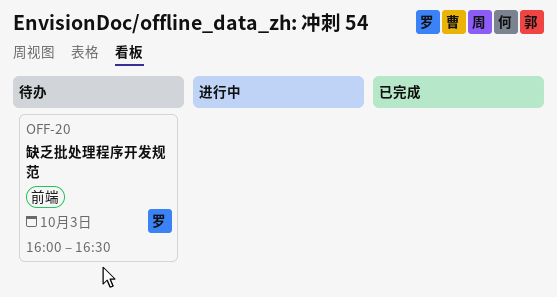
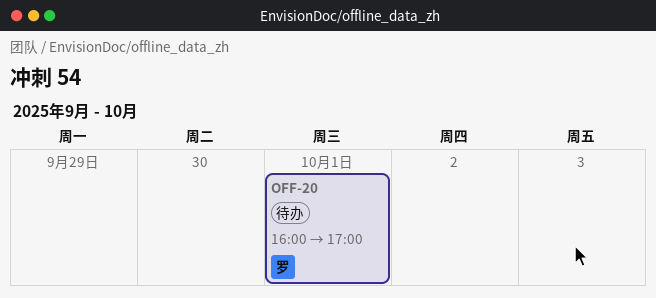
OFF-20, day: Oct 3 -> Oct 1
OFF-20, ends: 16:30 -> 17:00

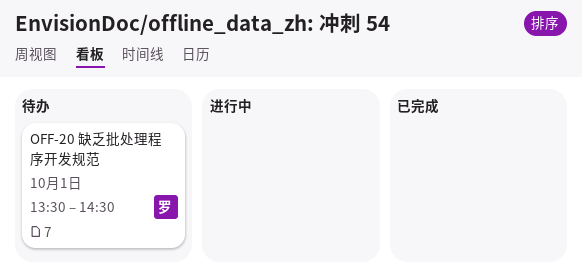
OFF-20, begins: 16:00 -> 13:30
OFF-20, ends: 17:00 -> 14:30

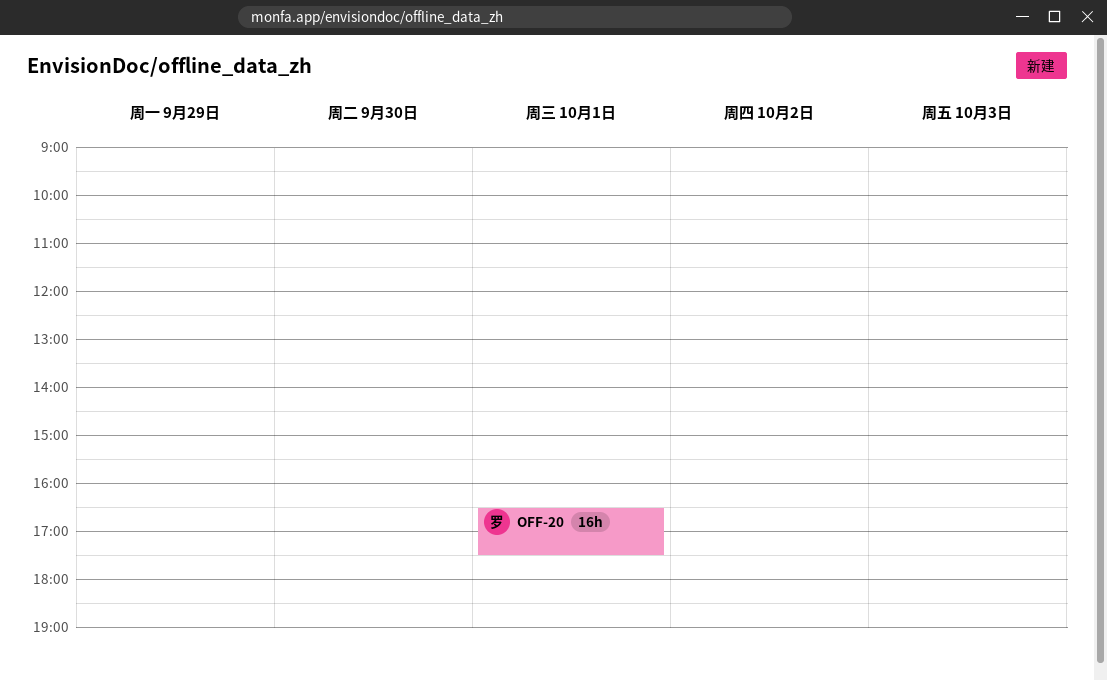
OFF-20, begins: 13:30 -> 16:30
OFF-20, ends: 14:30 -> 17:30

